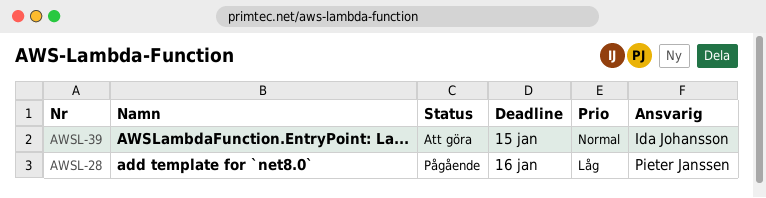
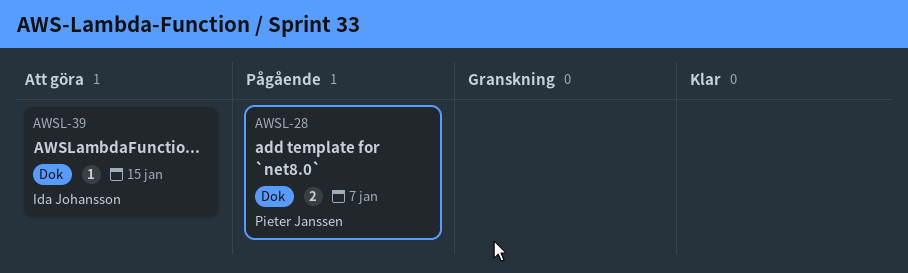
AWSL-28, due: Jan 16 -> Jan 7

